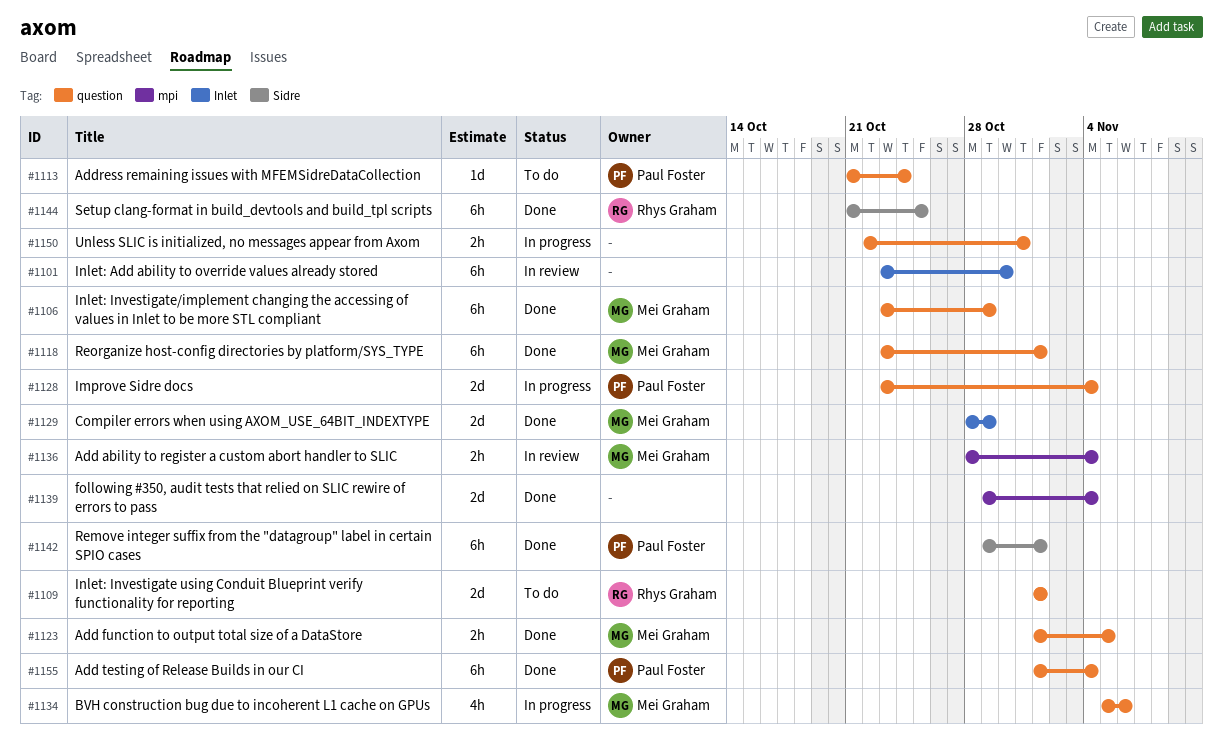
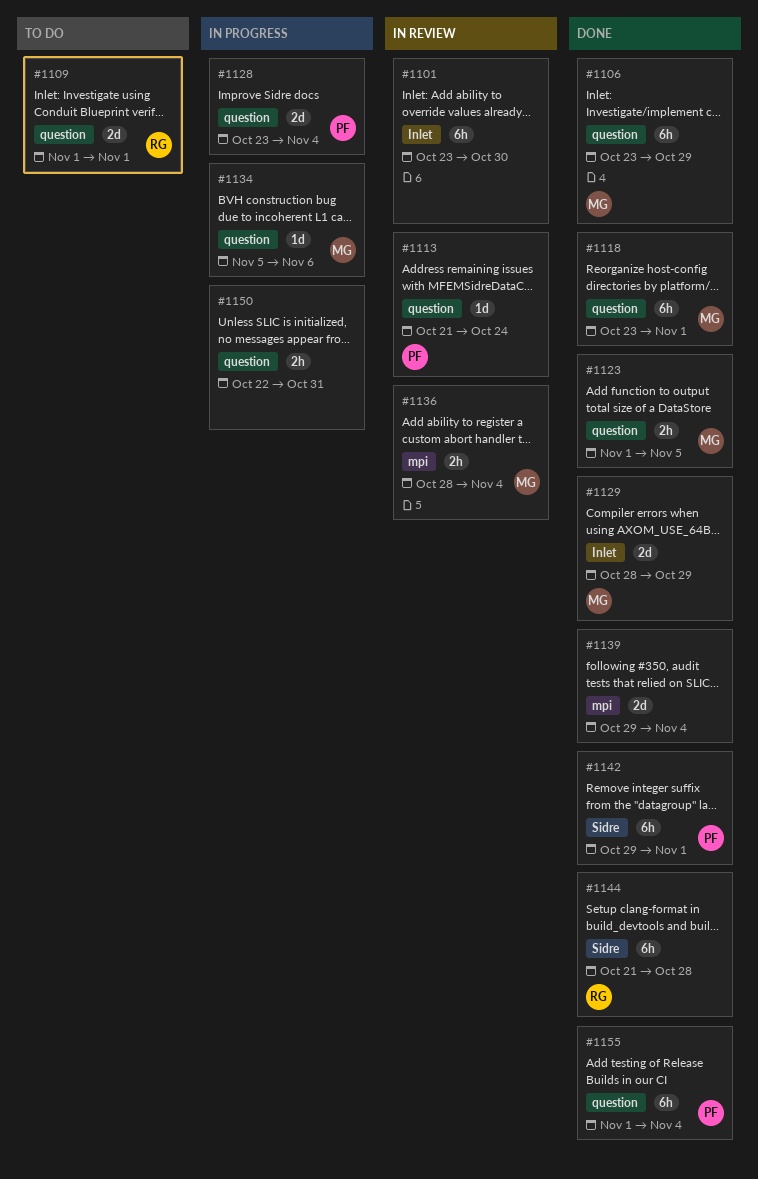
#1113, status: To do -> In review
#1134, estimate: 4h -> 1d
#1144, due: Oct 25 -> Oct 28

